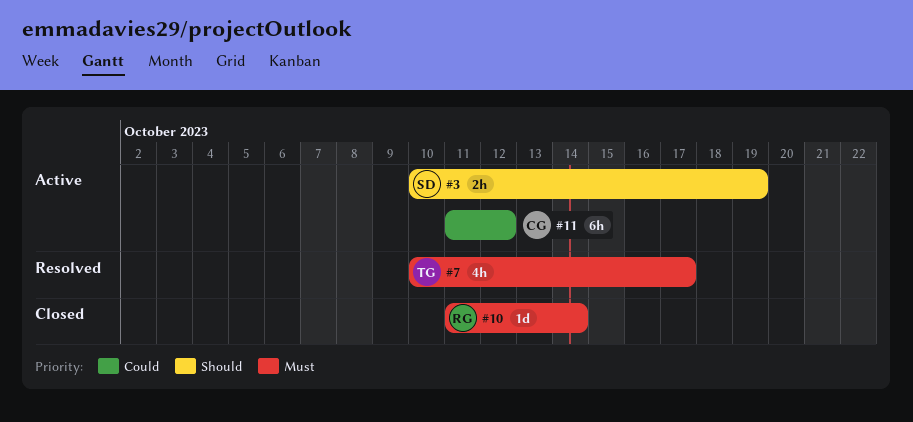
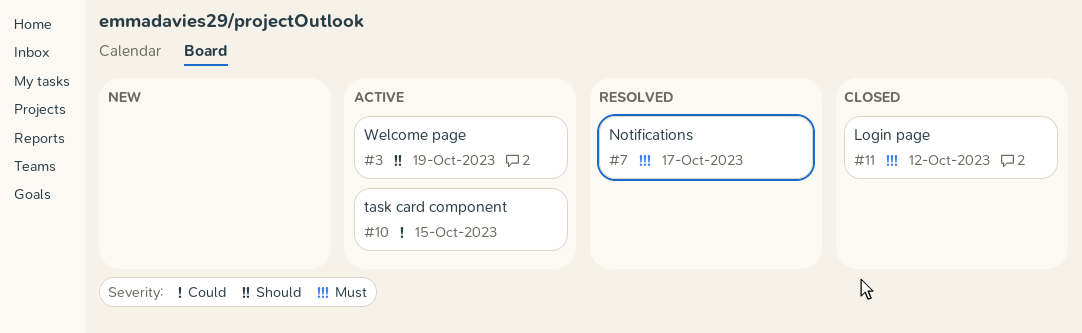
#10, status: Closed -> Active
#10, priority: Must -> Could
#10, due: Oct 14 -> Oct 15
#11, status: Active -> Closed
#11, priority: Could -> Must

